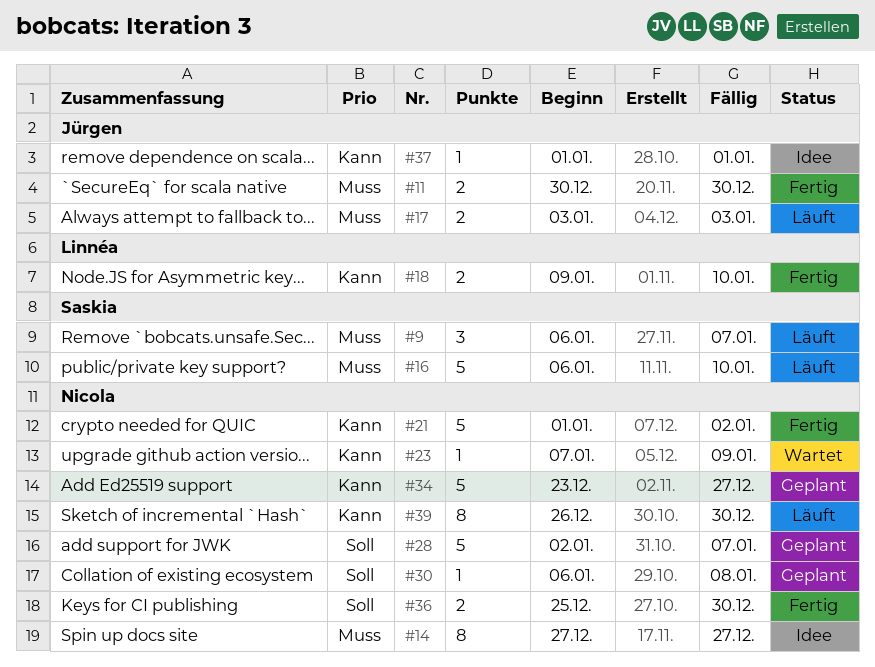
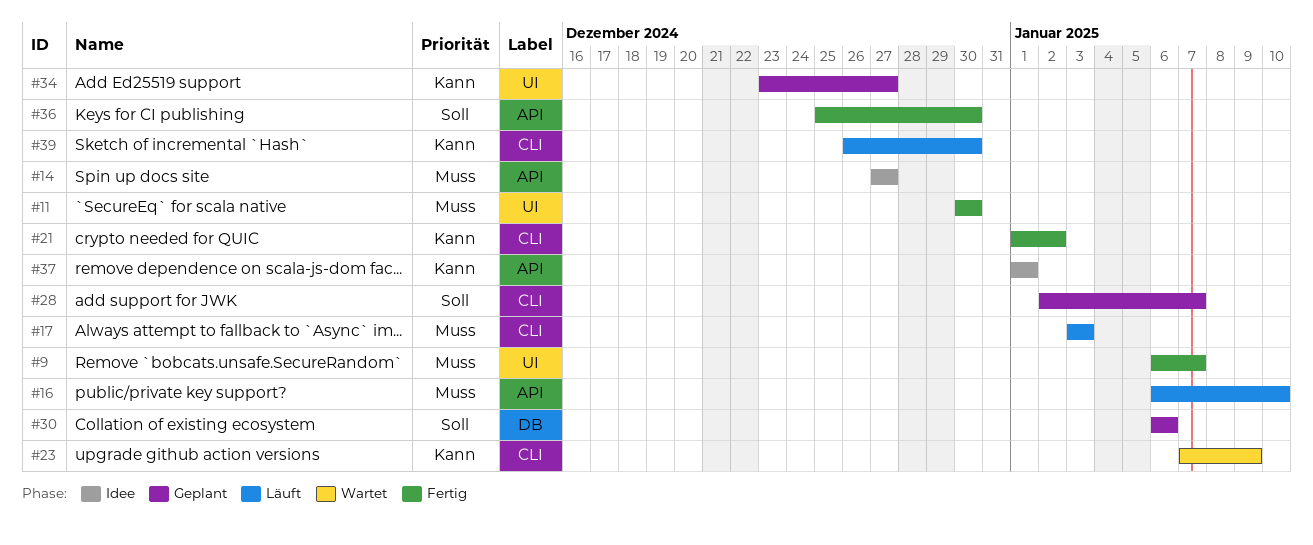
#9, status: Läuft -> Fertig
#18: present -> none
#30, due: Jan 8 -> Jan 6

